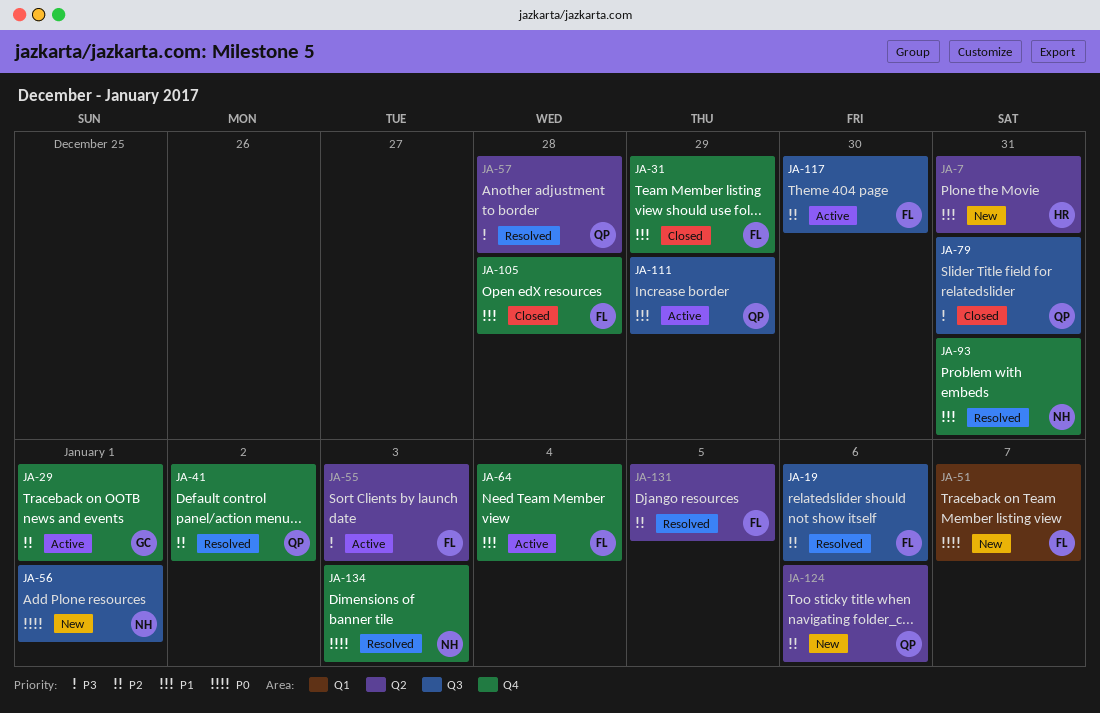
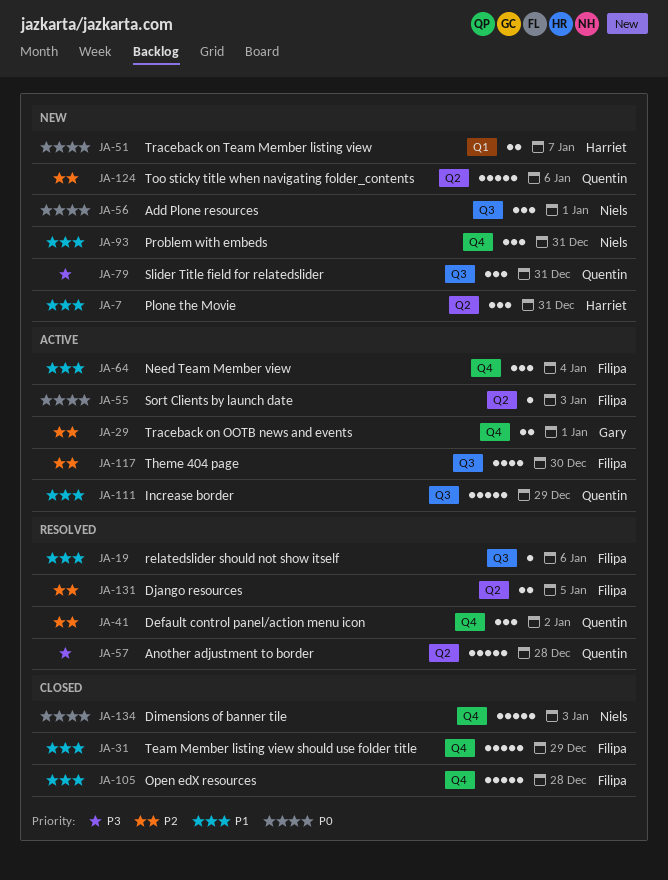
JA-19, priority: P2 -> P1
JA-51, owner: Filipa -> Harriet
JA-55, priority: P3 -> P0
JA-79, status: Closed -> New
JA-93, status: Resolved -> New
JA-134, status: Resolved -> Closed

